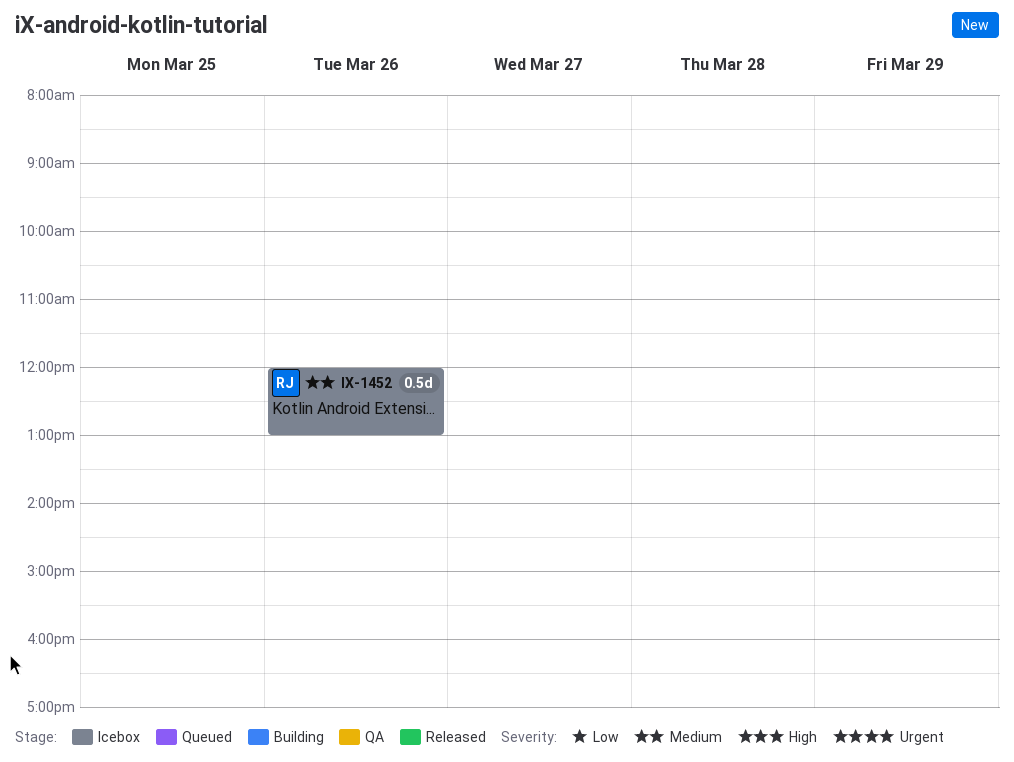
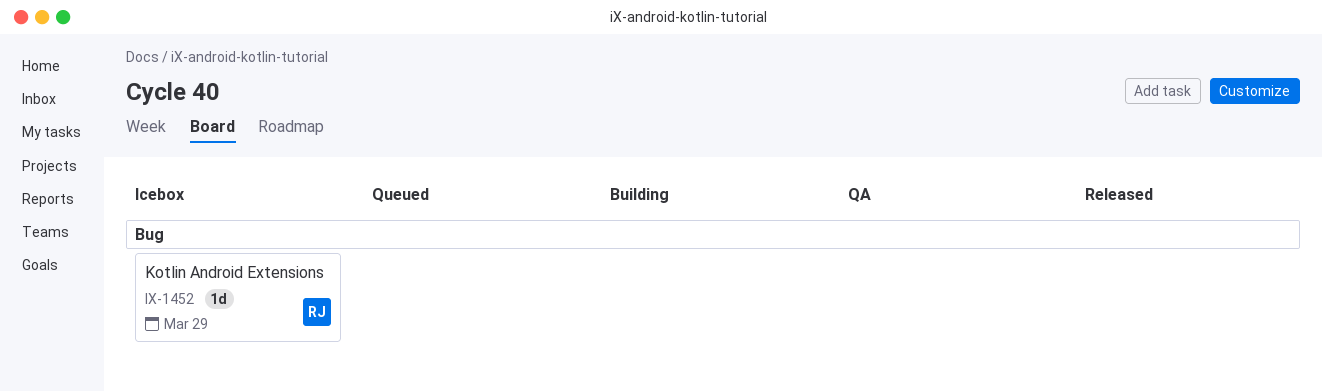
IX-1452, estimate: 0.5d -> 1d
IX-1452, day: Mar 26 -> Mar 29

